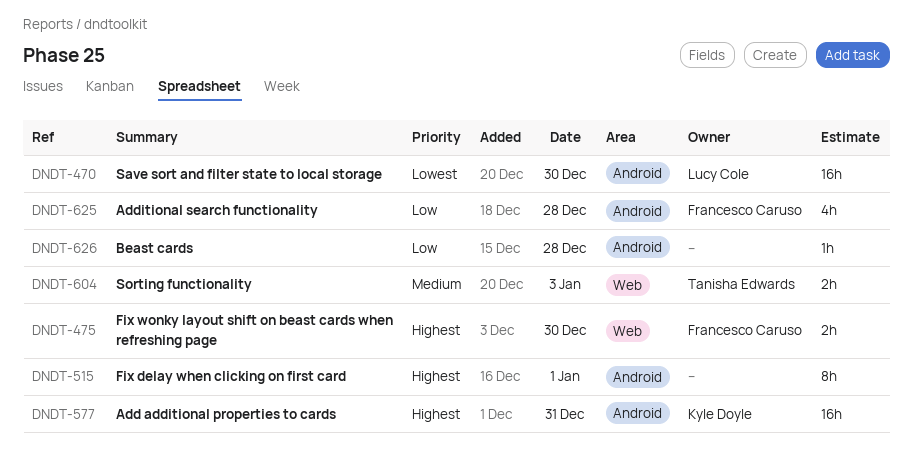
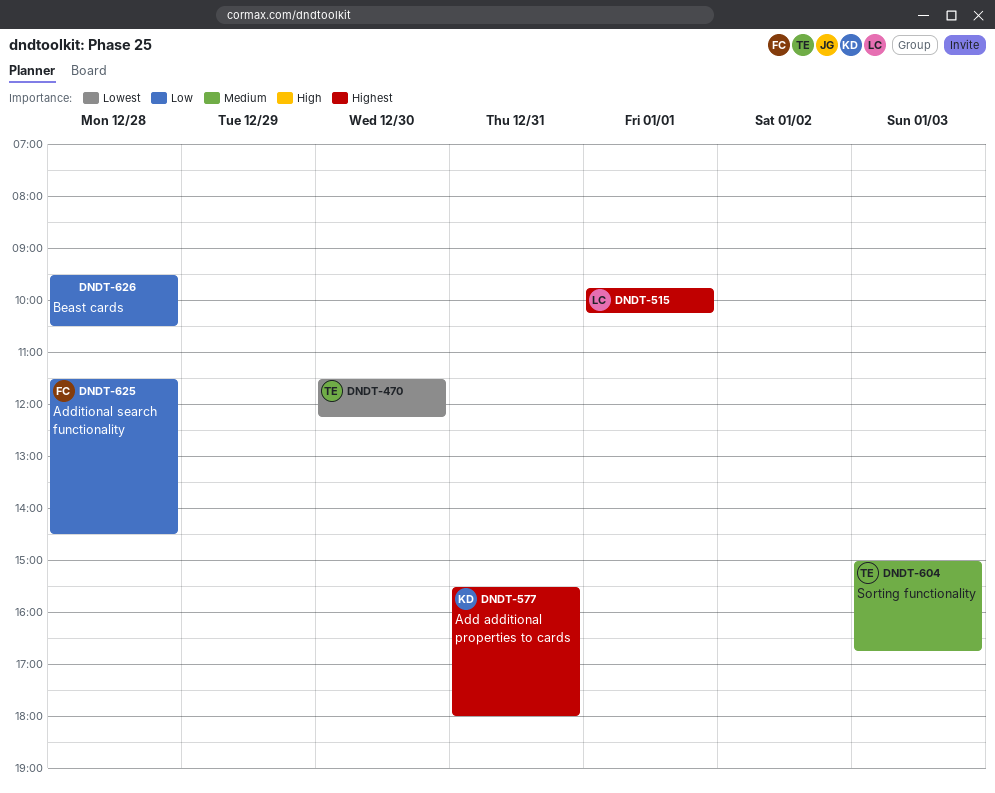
DNDT-470, owner: Lucy Cole -> Tanisha Edwards
DNDT-475: present -> none
DNDT-515, owner: none -> Lucy Cole

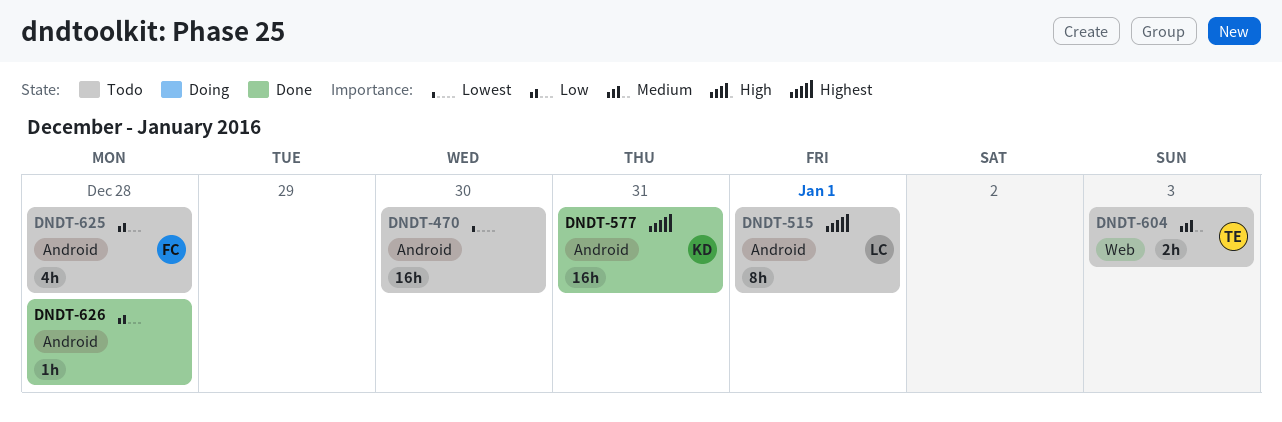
DNDT-470, owner: TE -> none

